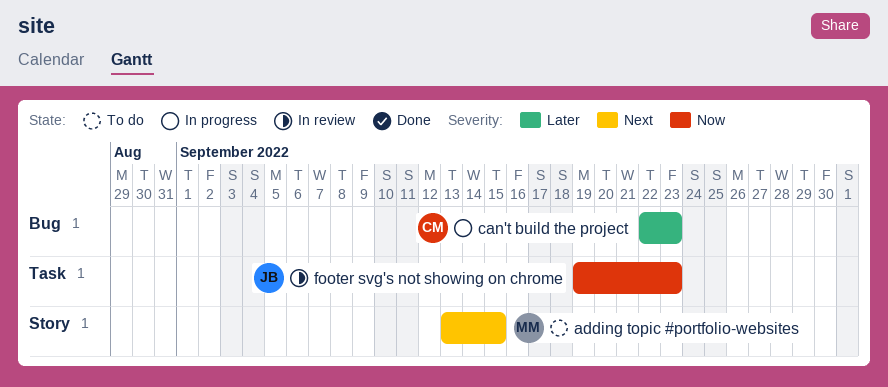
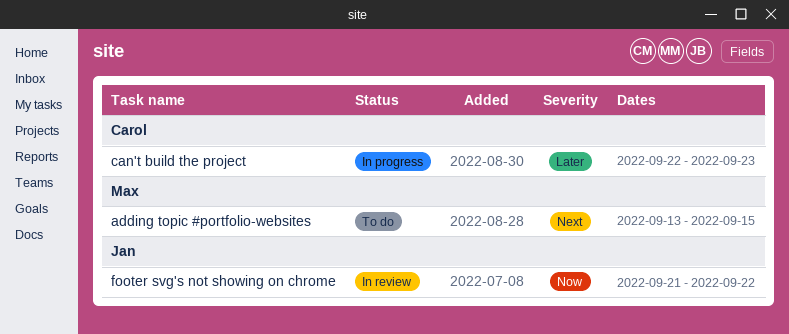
footer svg's not showing on chrome, start: Sep 19 -> Sep 21
footer svg's not showing on chrome, due: Sep 23 -> Sep 22

